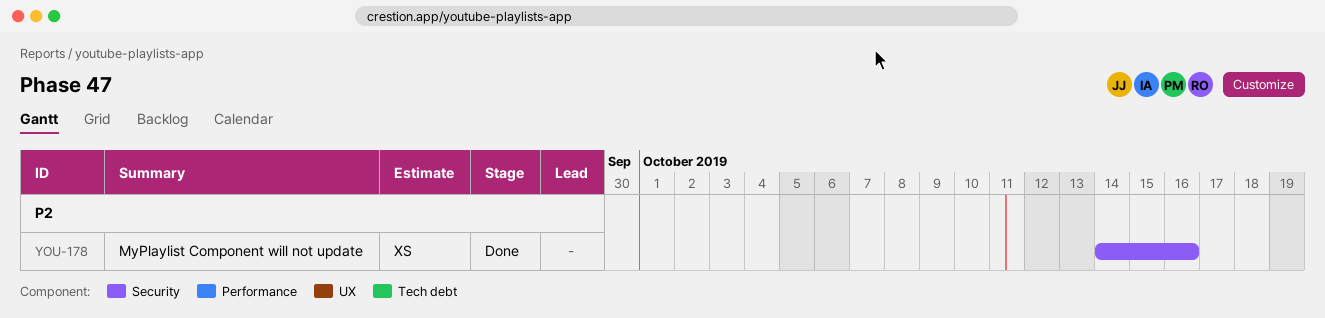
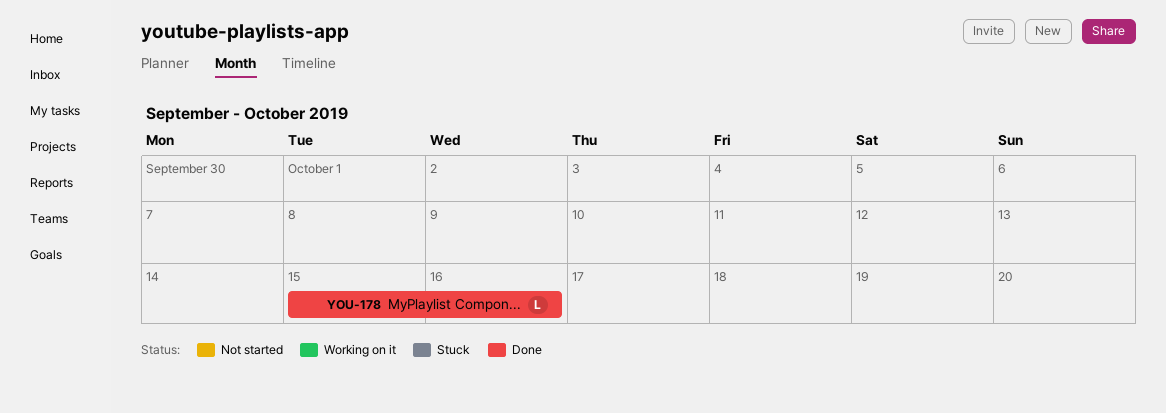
YOU-178, estimate: XS -> L
YOU-178, start: Oct 14 -> Oct 15

